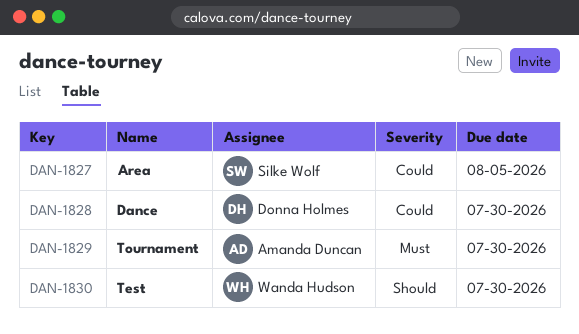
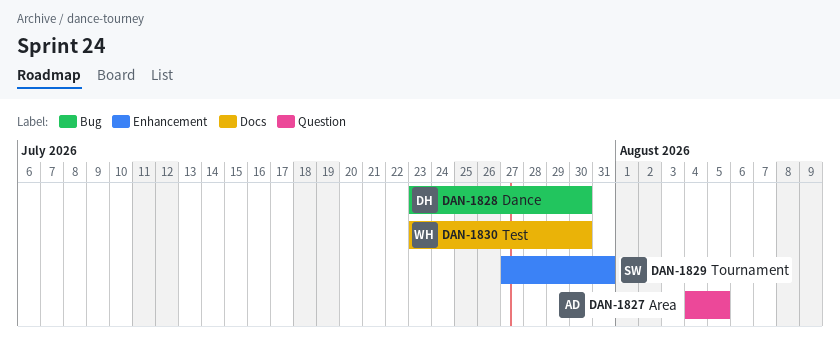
DAN-1827, owner: Silke Wolf -> Amanda Duncan
DAN-1829, owner: Amanda Duncan -> Silke Wolf
DAN-1829, due: Jul 30 -> Jul 31

